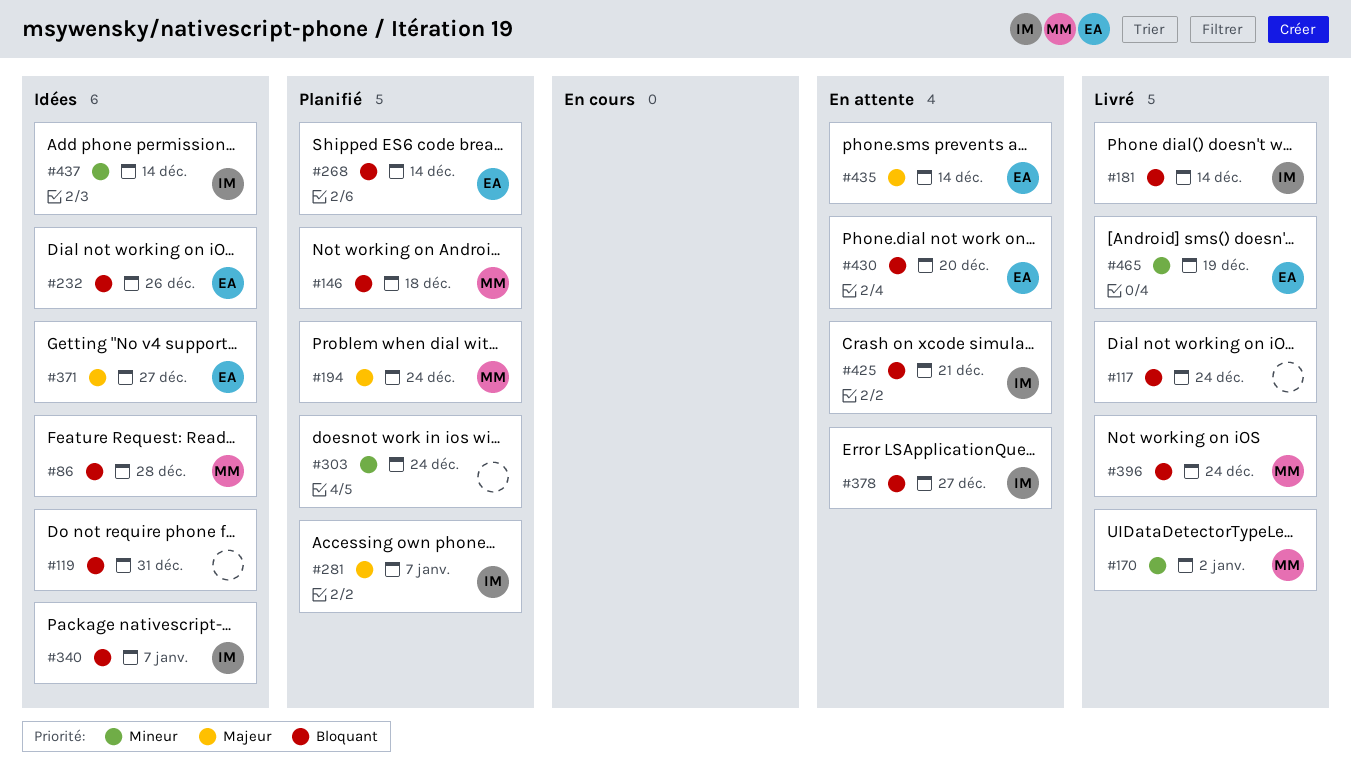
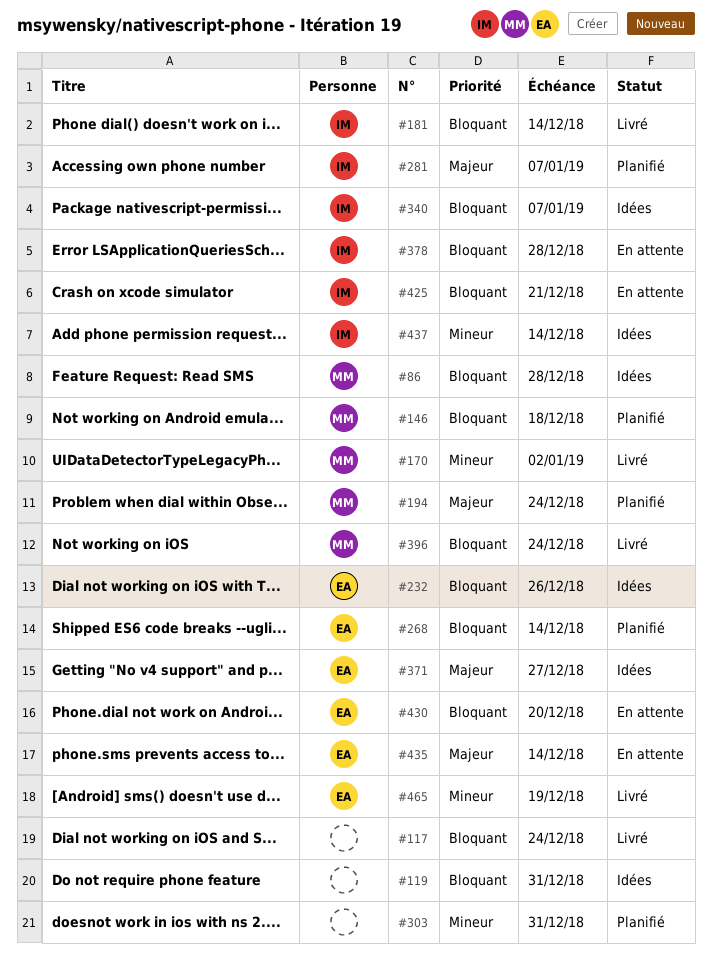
#303, due: Dec 24 -> Dec 31
#378, due: Dec 27 -> Dec 28

